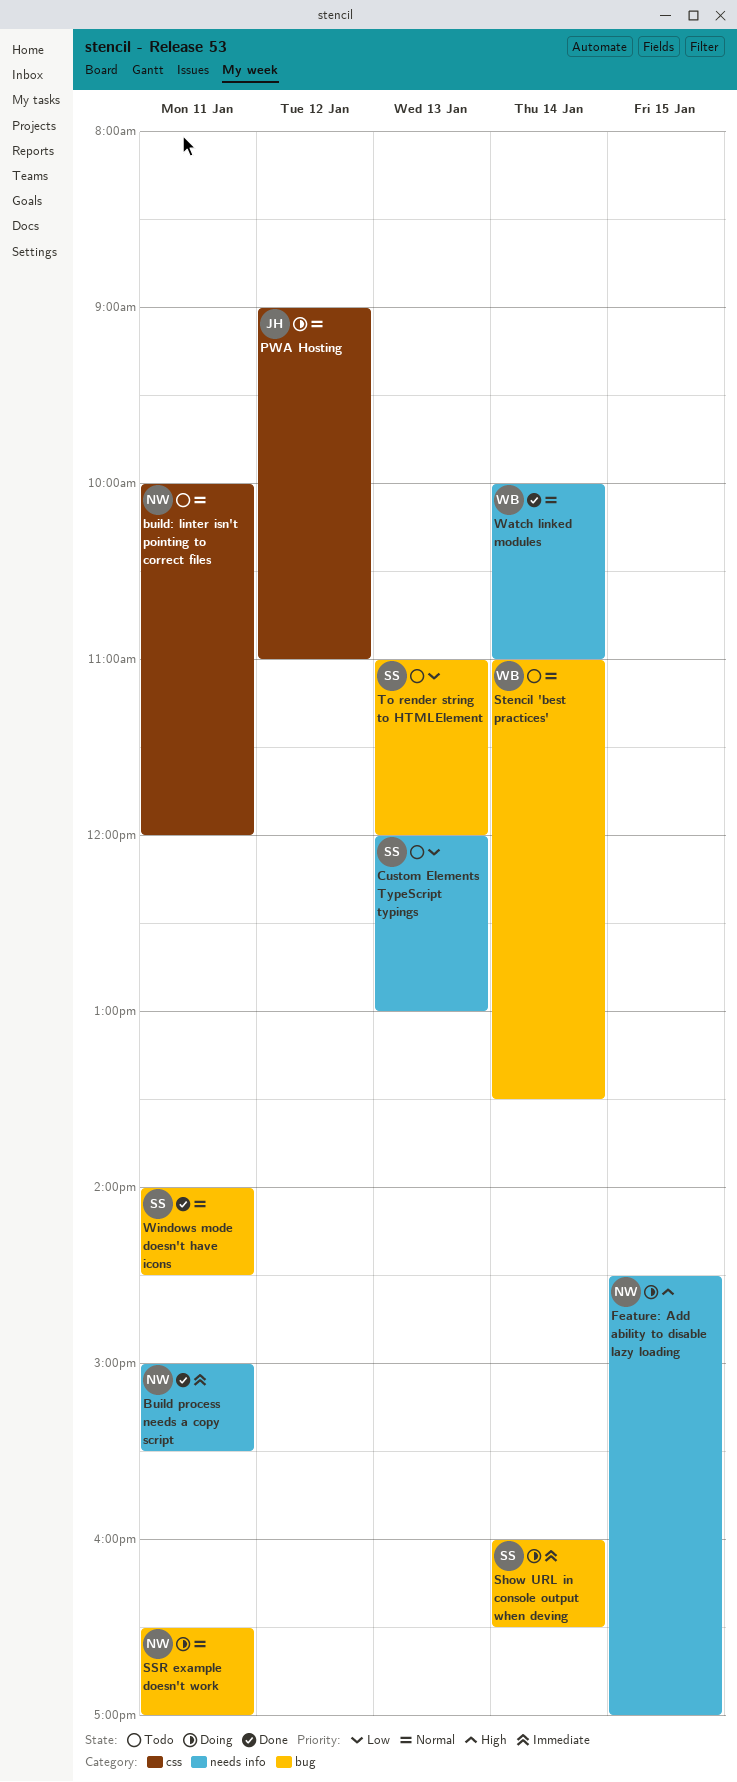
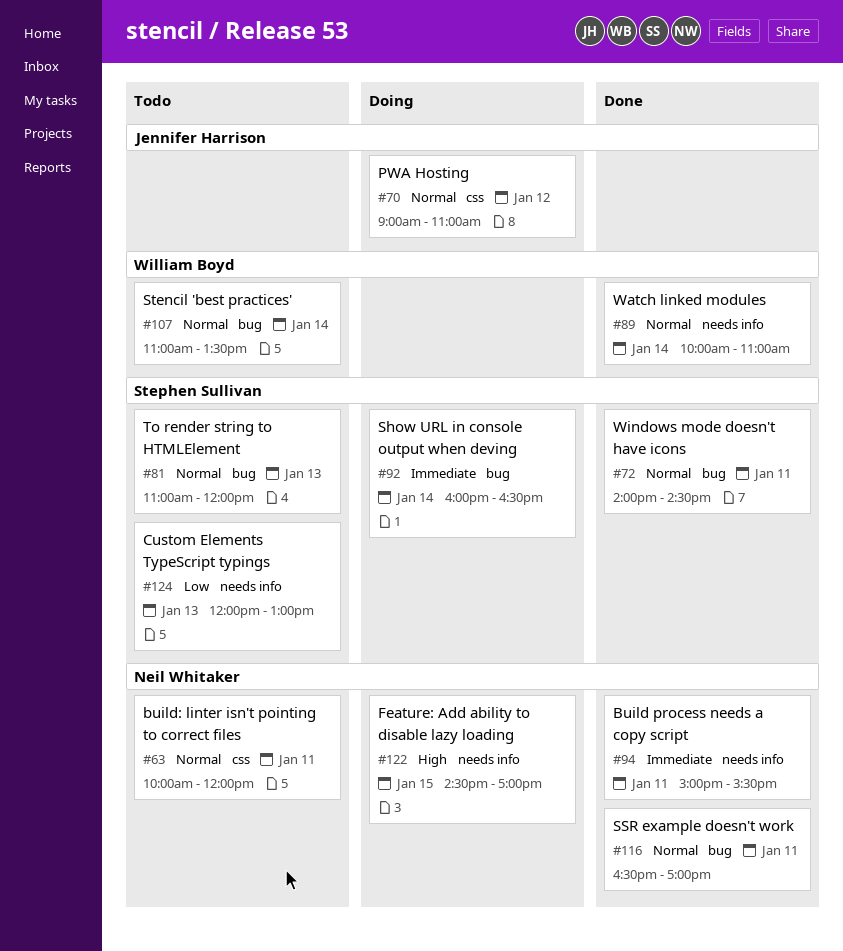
SSR example doesn't work, status: Doing -> Done
To render string to HTMLElement, priority: Low -> Normal

